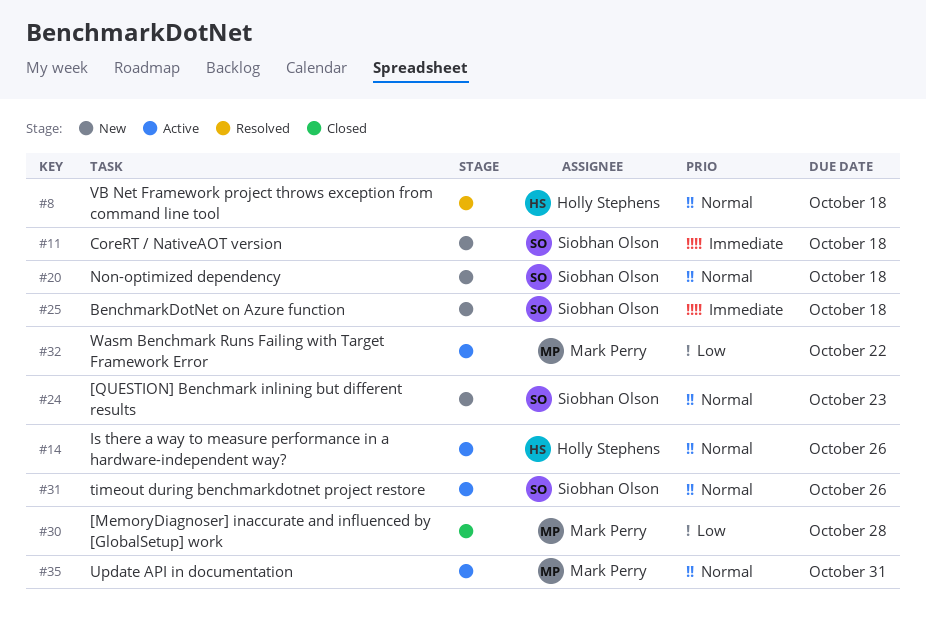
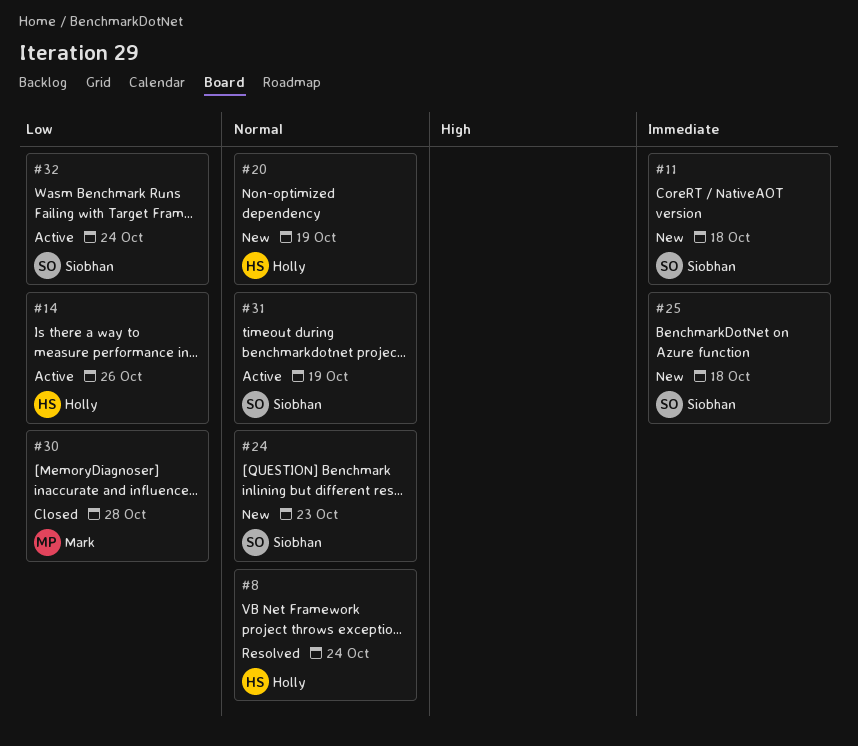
#8, due: Oct 18 -> Oct 24
#14, priority: Normal -> Low
#20, owner: Siobhan Olson -> Holly Stephens
#20, due: Oct 18 -> Oct 19
#31, due: Oct 26 -> Oct 19
#32, owner: Mark Perry -> Siobhan Olson
#32, due: Oct 22 -> Oct 24
#35: present -> none

